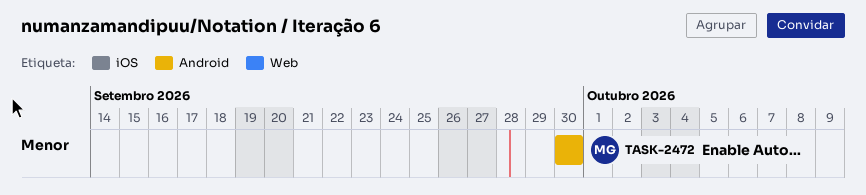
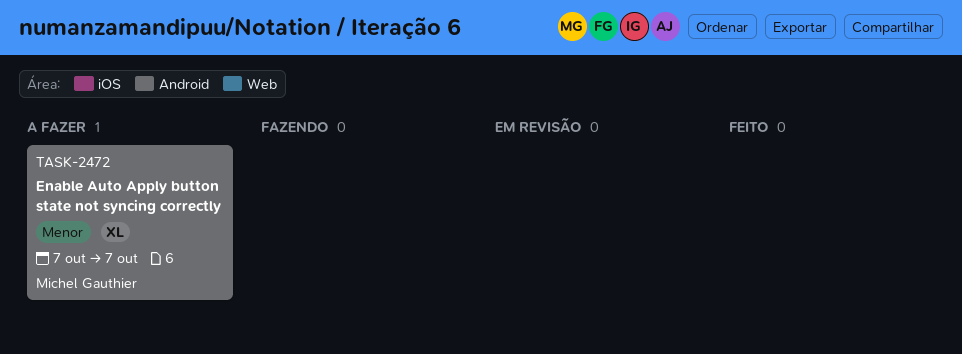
TASK-2472, start: Sep 30 -> Oct 7
TASK-2472, due: Sep 30 -> Oct 7

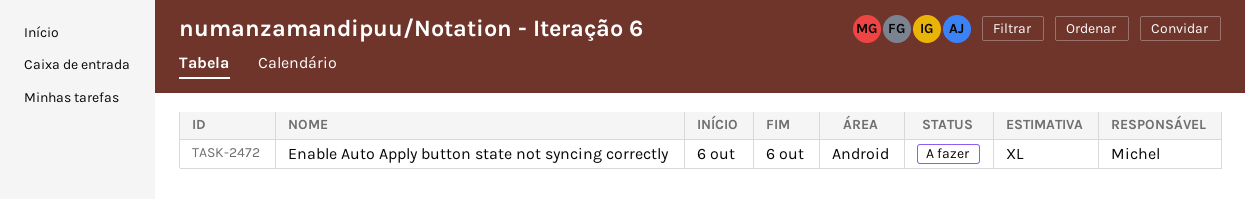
TASK-2472, start: Oct 7 -> Oct 6
TASK-2472, due: Oct 7 -> Oct 6

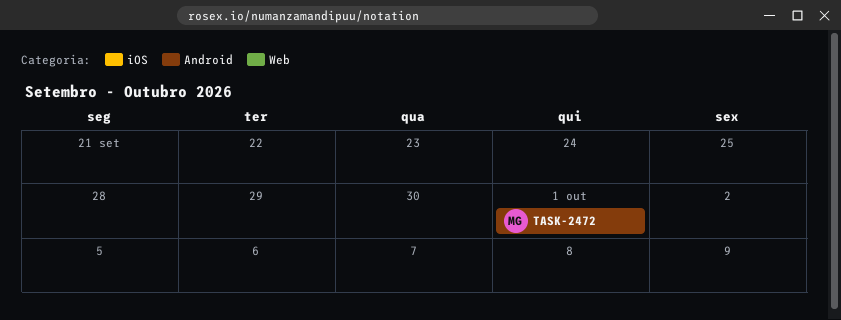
TASK-2472, start: Oct 6 -> Oct 1
TASK-2472, due: Oct 6 -> Oct 1

